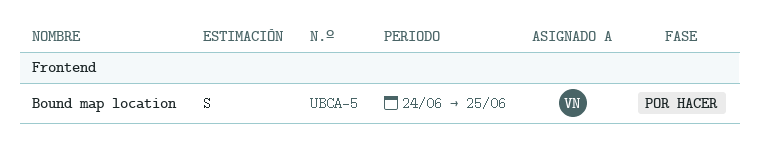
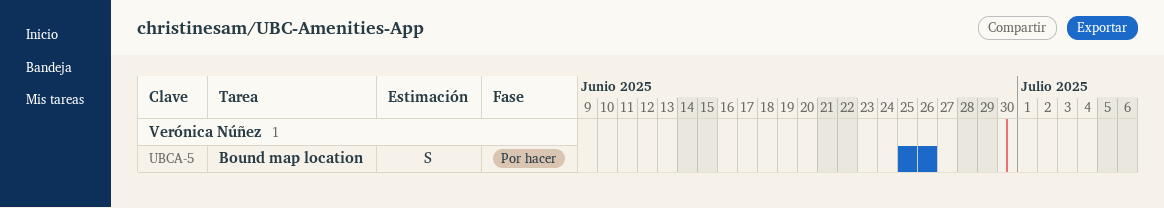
UBCA-5, start: Jun 24 -> Jun 25
UBCA-5, due: Jun 25 -> Jun 26

